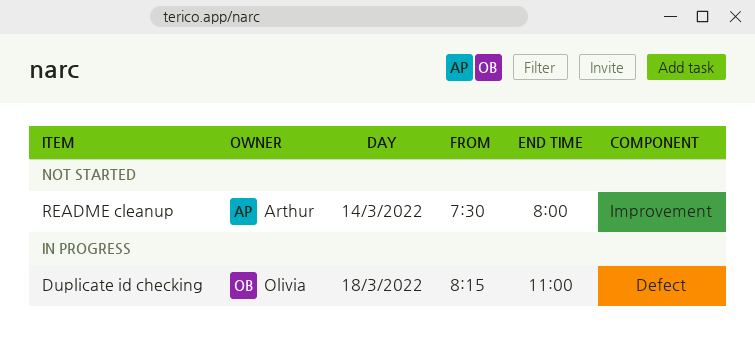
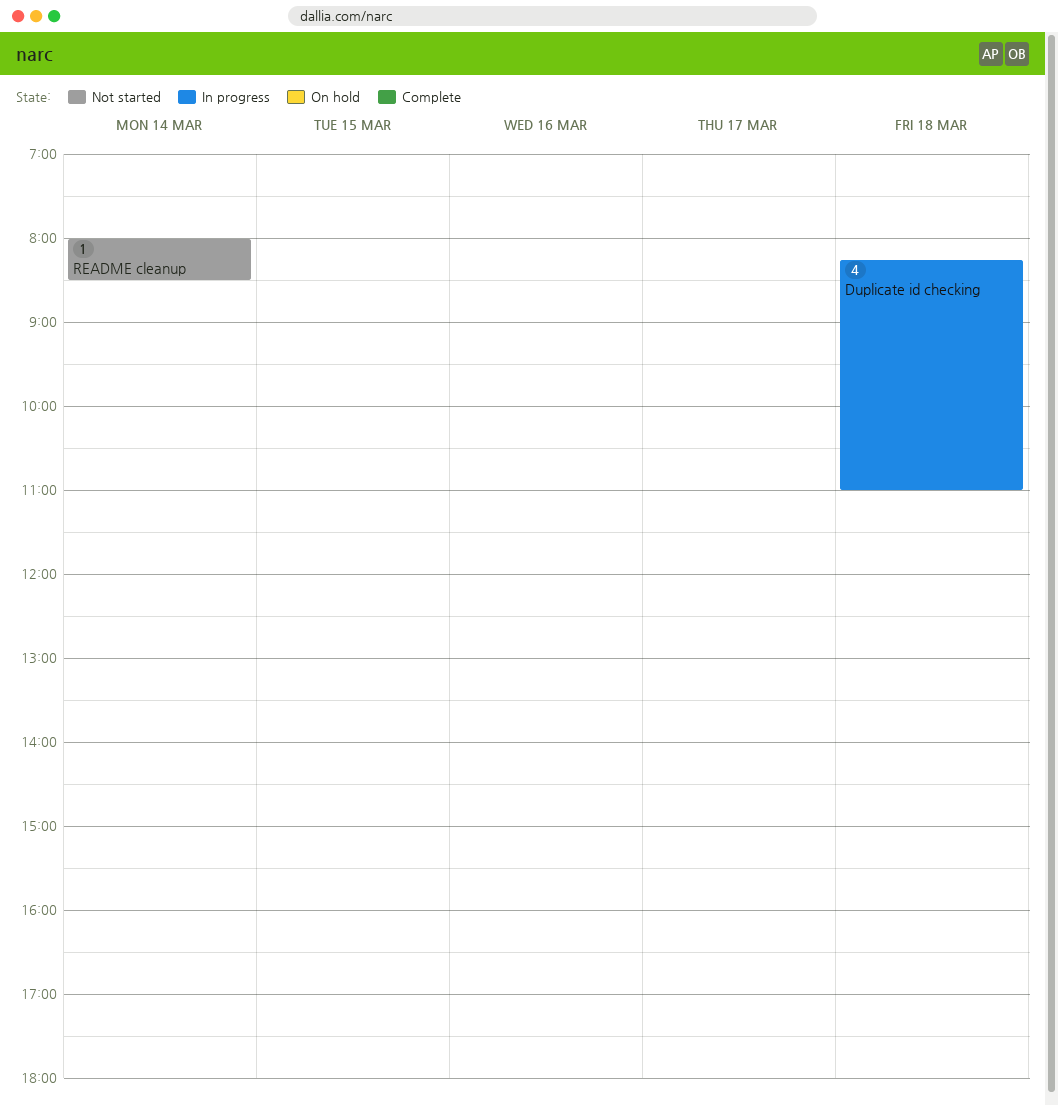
README cleanup, begins: 07:30 -> 08:00
README cleanup, ends: 08:00 -> 08:30

